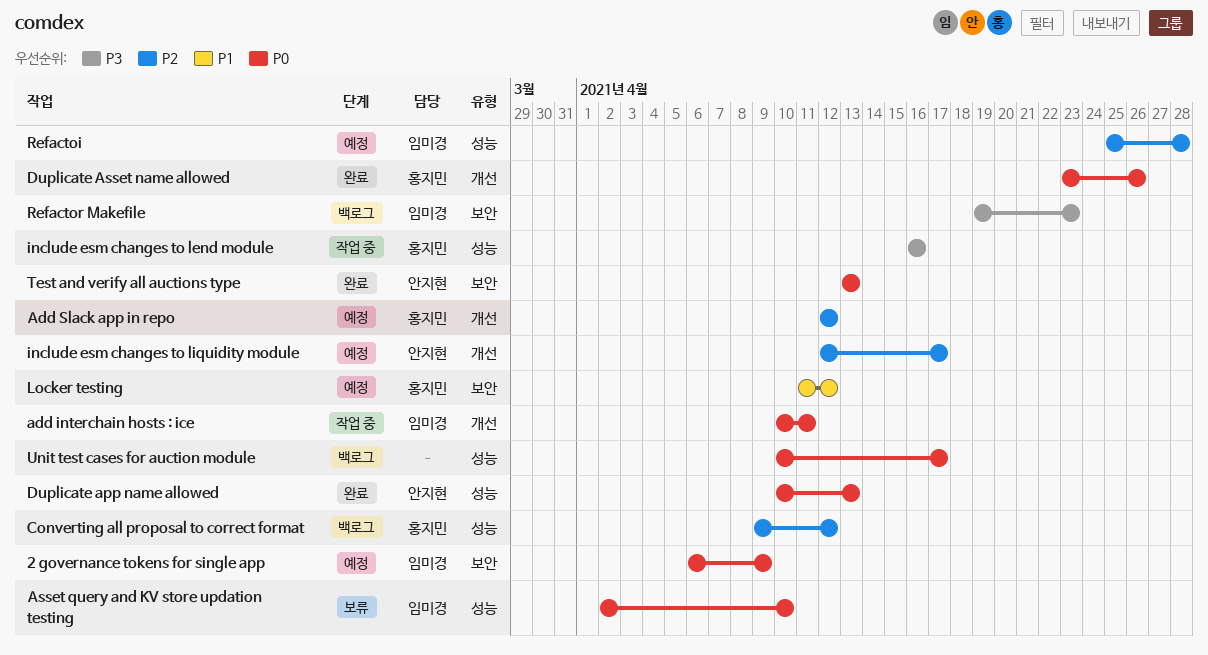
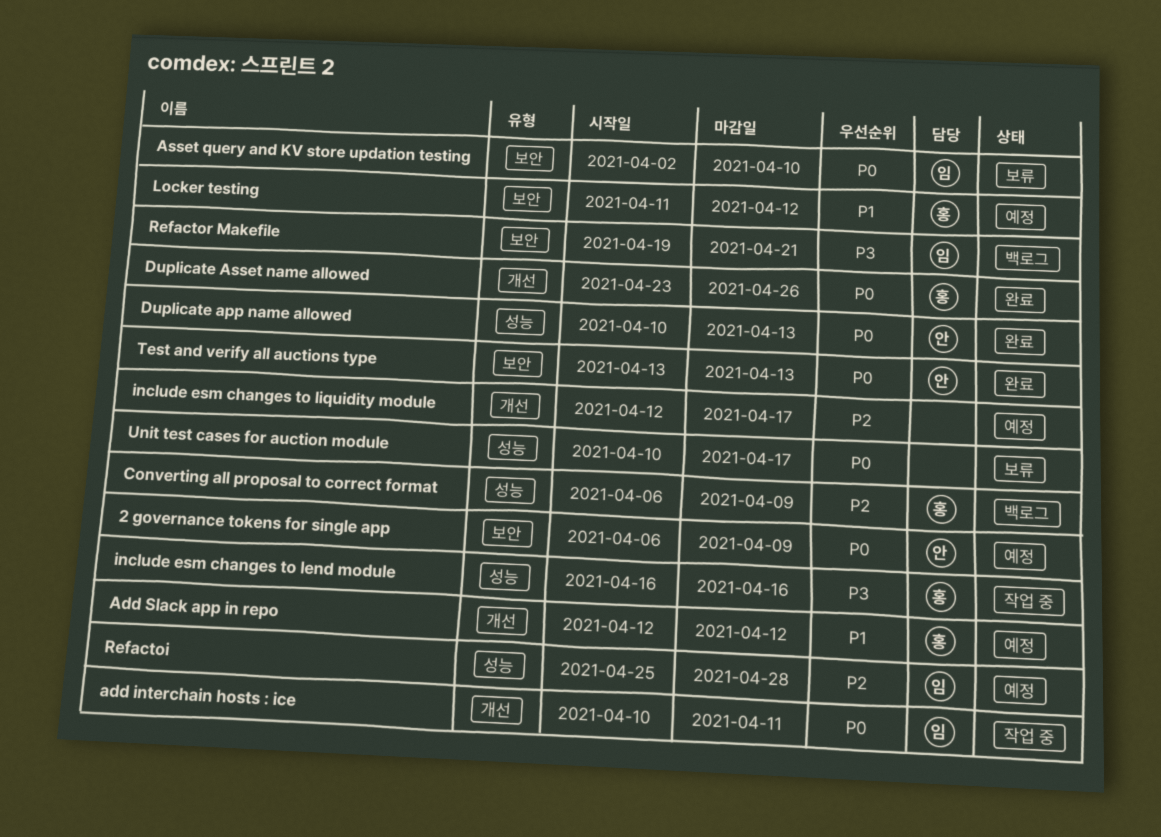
2 governance tokens for single app, owner: 임미경 -> 안지현
Add Slack app in repo, priority: P2 -> P1
Asset query and KV store updation testing, label: 성능 -> 보안
Converting all proposal to correct format, start: Apr 9 -> Apr 6
Converting all proposal to correct format, due: Apr 12 -> Apr 9
include esm changes to liquidity module, owner: 안지현 -> none
Refactor Makefile, due: Apr 23 -> Apr 21
Unit test cases for auction module, status: 백로그 -> 보류

